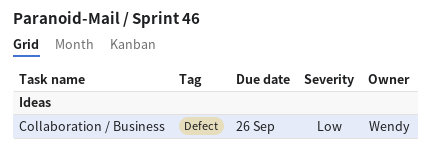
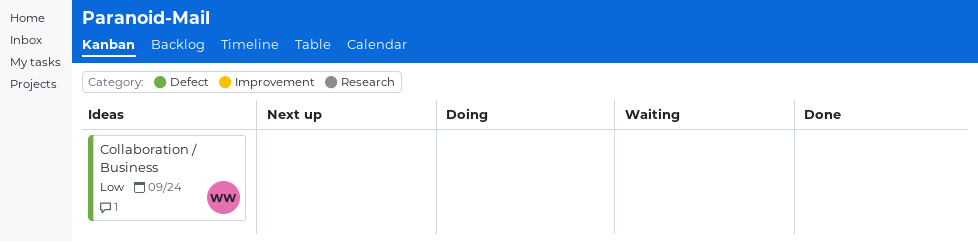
Collaboration / Business, due: Sep 26 -> Sep 24

